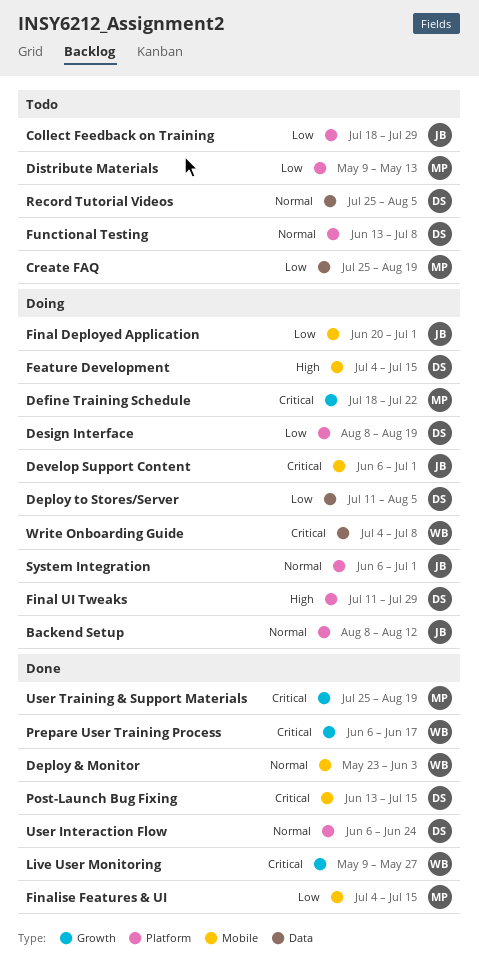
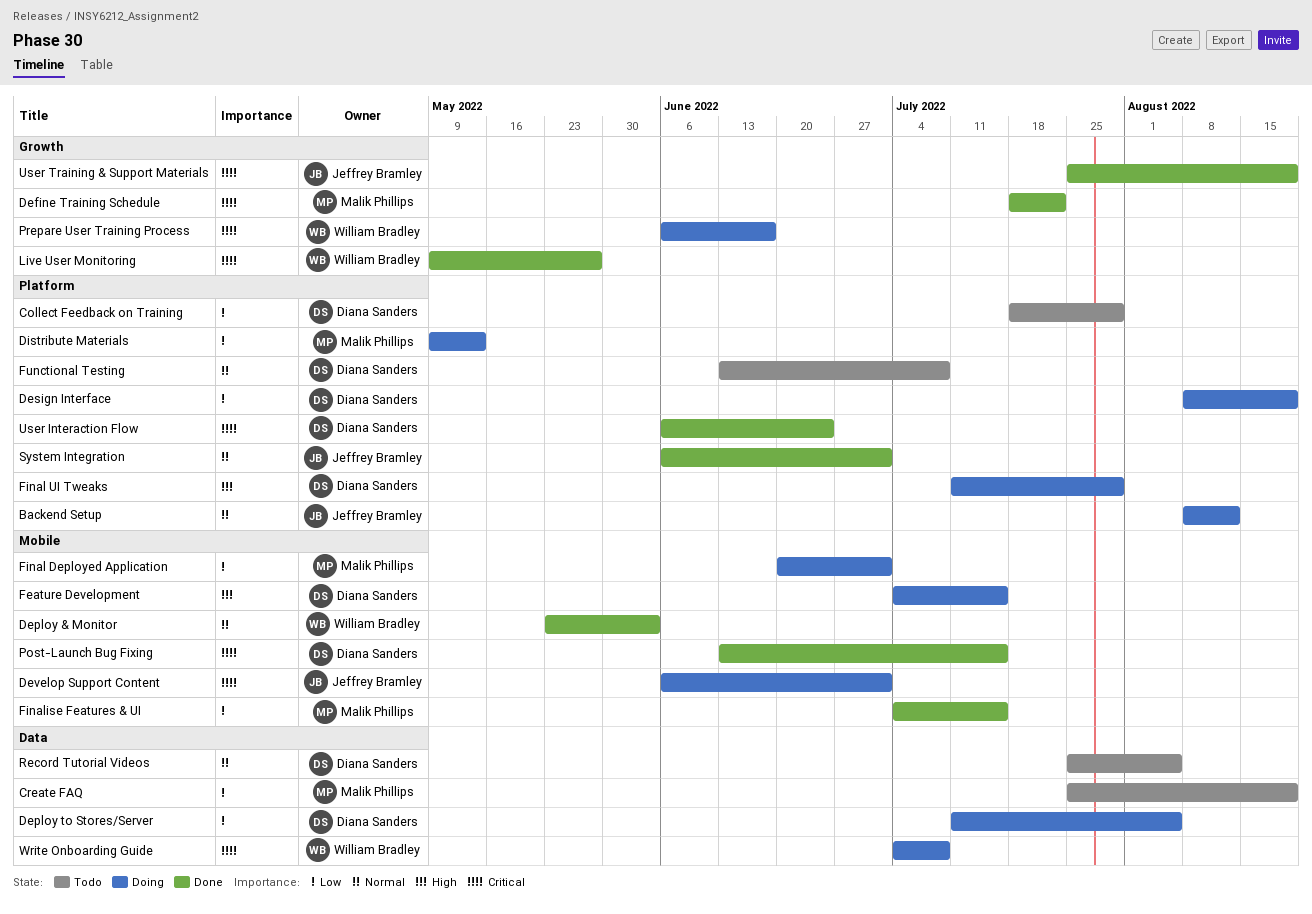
Collect Feedback on Training, owner: Jeffrey Bramley -> Diana Sanders
Define Training Schedule, status: Doing -> Done
Distribute Materials, status: Todo -> Doing
Final Deployed Application, owner: Jeffrey Bramley -> Malik Phillips
Prepare User Training Process, status: Done -> Doing
System Integration, status: Doing -> Done
User Interaction Flow, priority: Normal -> Critical
User Training & Support Materials, owner: Malik Phillips -> Jeffrey Bramley

